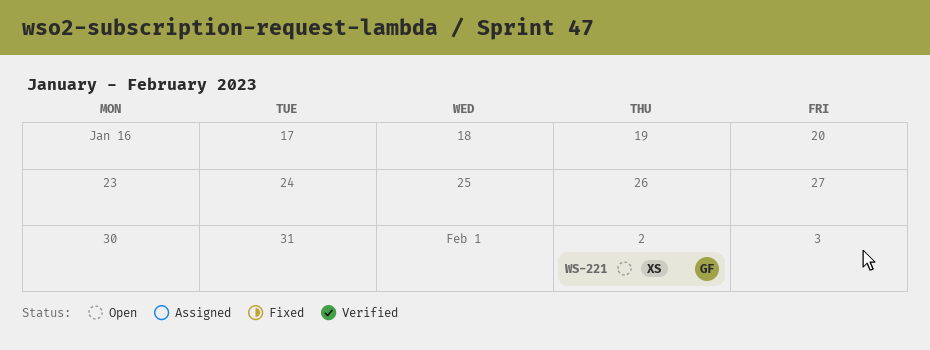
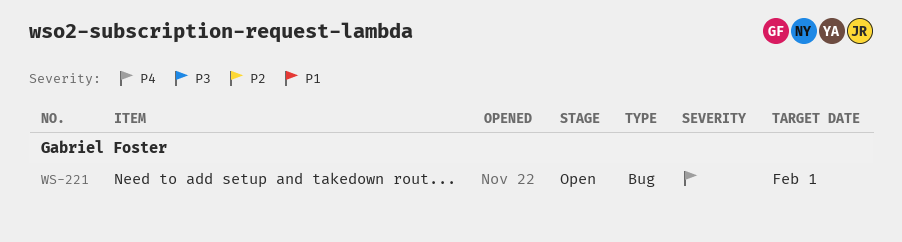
WS-221, due: Feb 2 -> Feb 1

